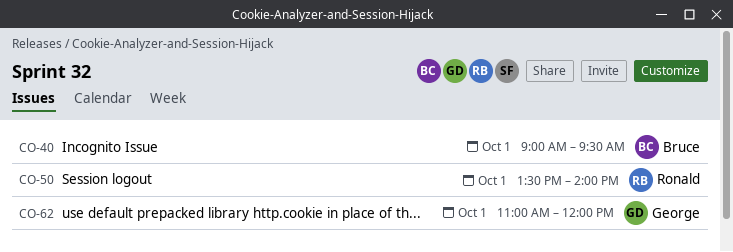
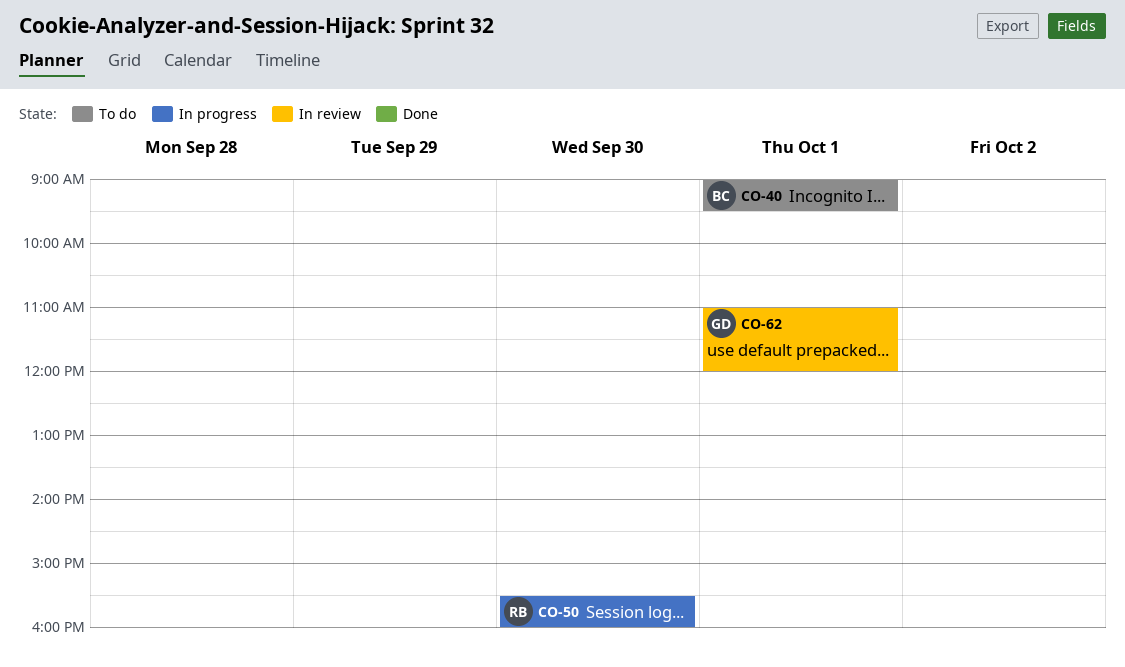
CO-50, day: Oct 1 -> Sep 30
CO-50, begins: 13:30 -> 15:30
CO-50, ends: 14:00 -> 16:00

